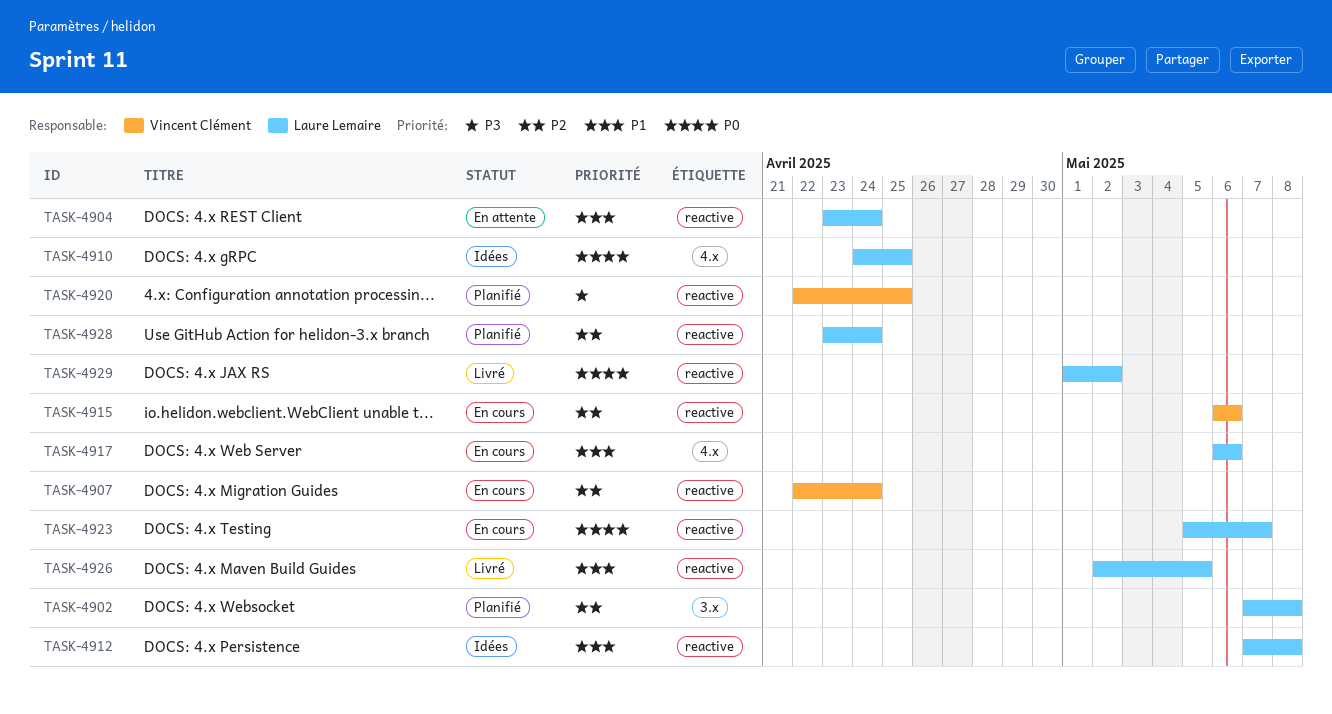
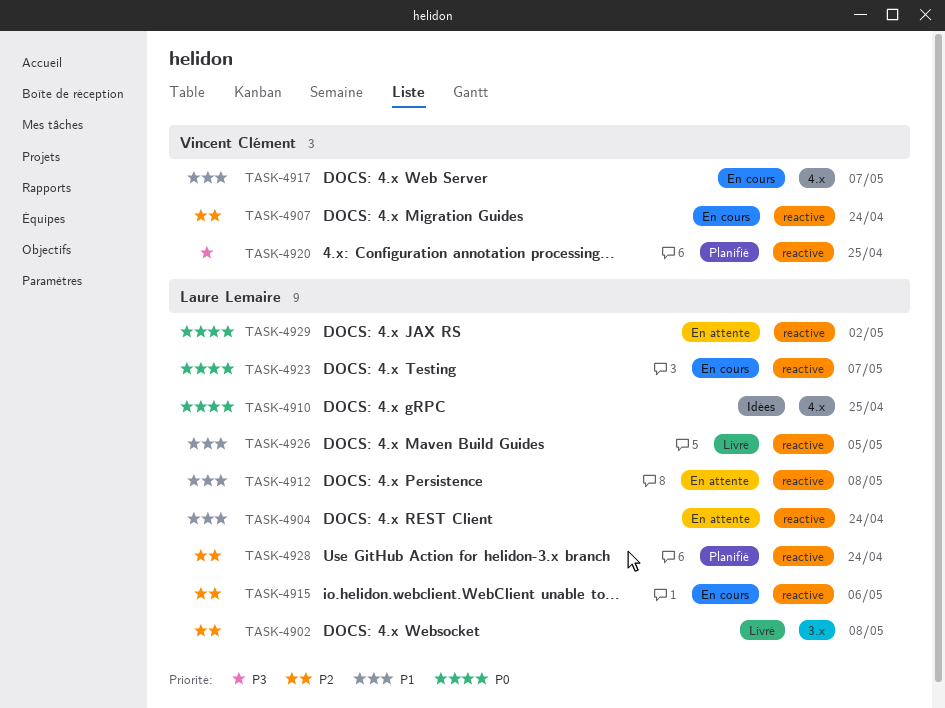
TASK-4902, status: Planifié -> Livré
TASK-4912, status: Idées -> En attente
TASK-4915, owner: Vincent Clément -> Laure Lemaire
TASK-4917, owner: Laure Lemaire -> Vincent Clément
TASK-4917, due: May 6 -> May 7
TASK-4929, status: Livré -> En attente

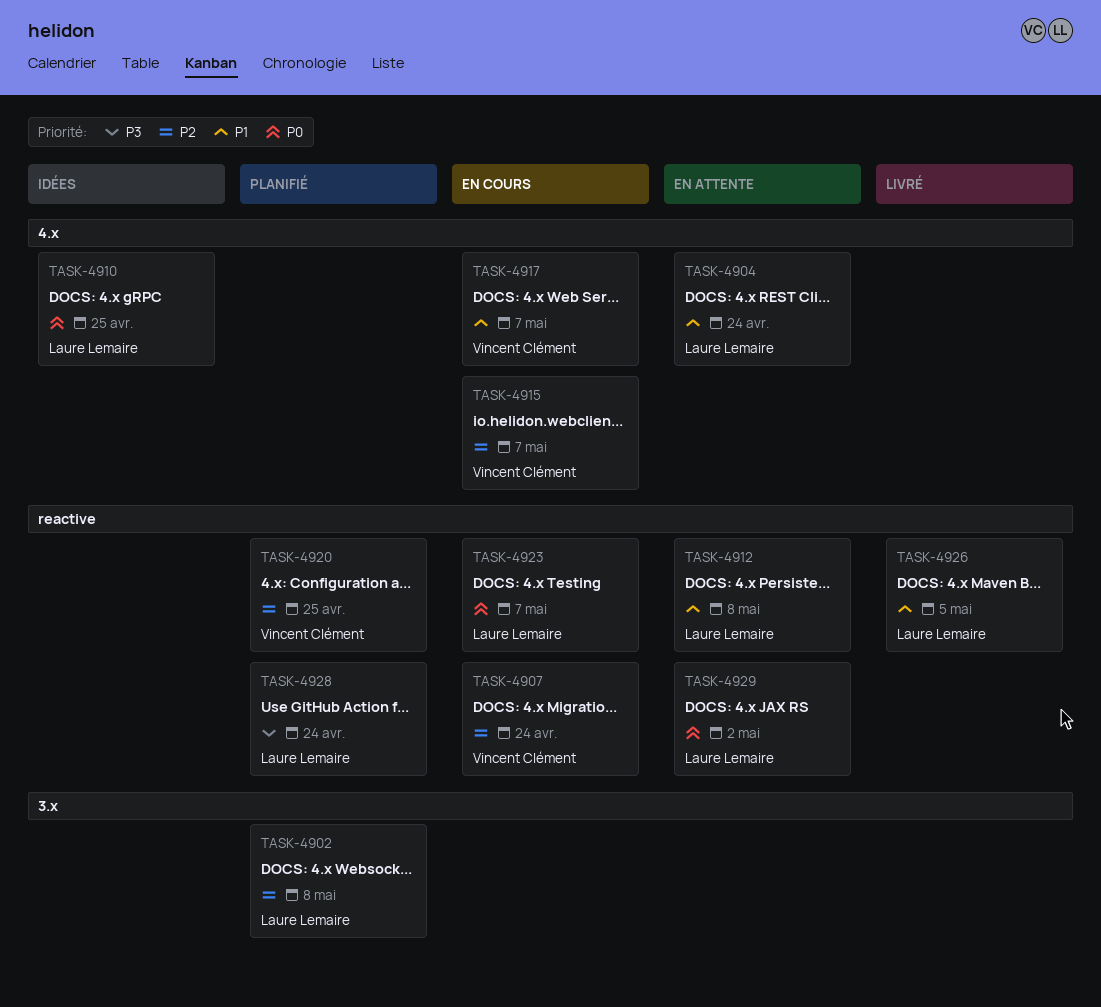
TASK-4902, status: Livré -> Planifié
TASK-4904, label: reactive -> 4.x
TASK-4915, owner: Laure Lemaire -> Vincent Clément
TASK-4915, label: reactive -> 4.x
TASK-4915, due: May 6 -> May 7
TASK-4920, priority: P3 -> P2
TASK-4928, priority: P2 -> P3

